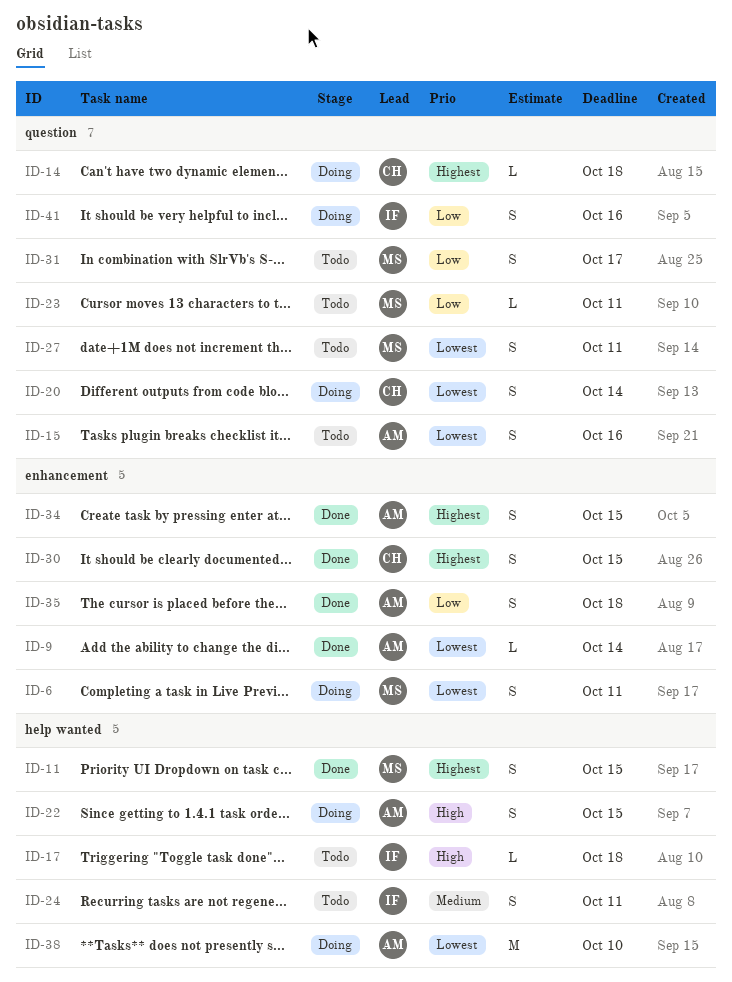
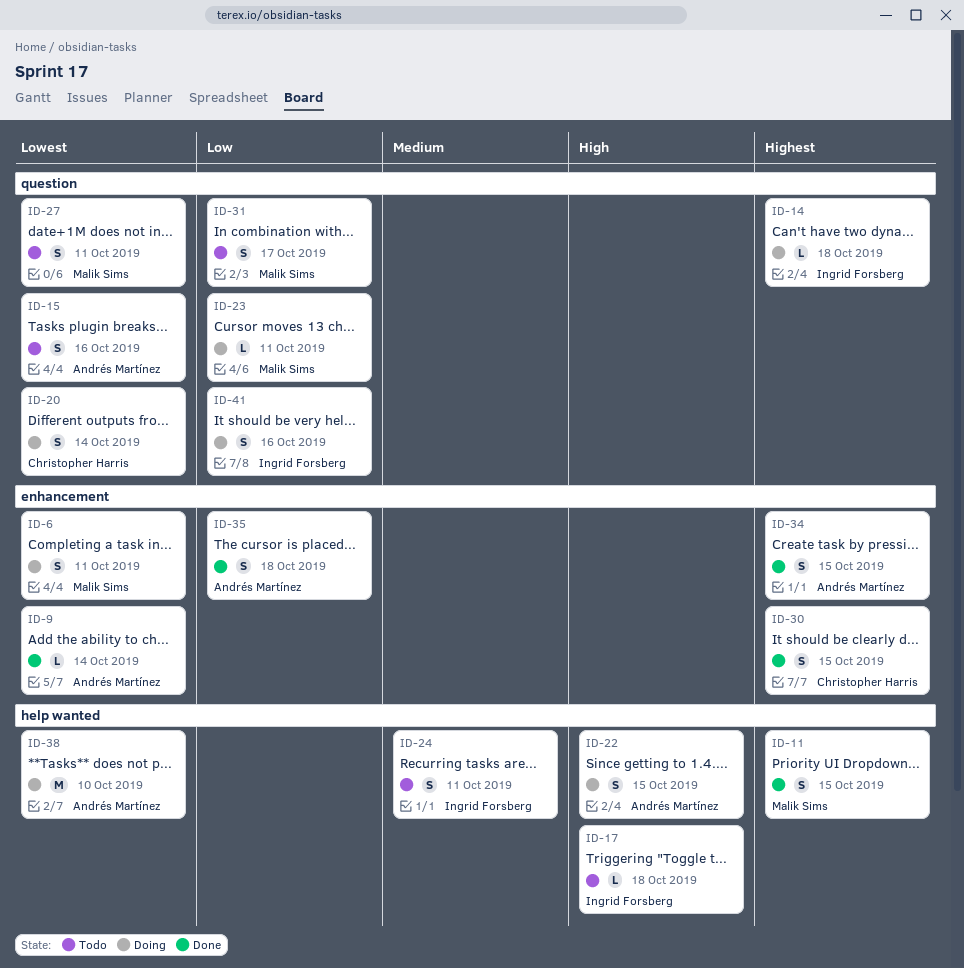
ID-14, owner: Christopher Harris -> Ingrid Forsberg
ID-23, status: Todo -> Doing

